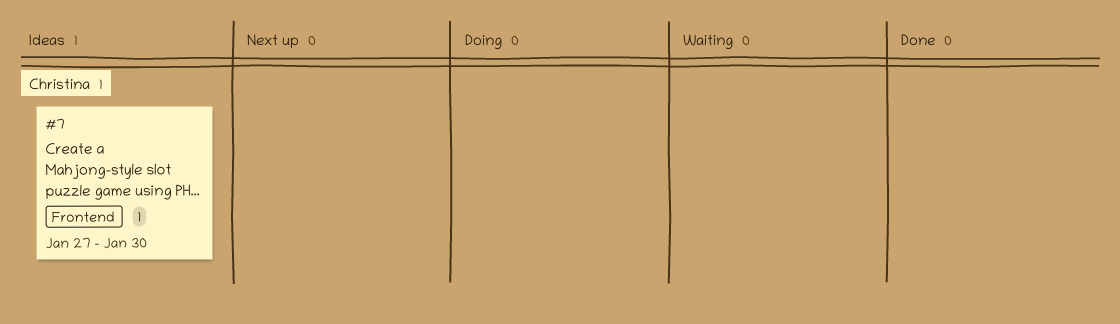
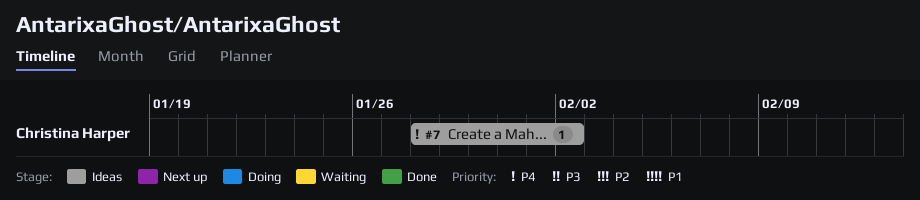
#7, start: Jan 27 -> Jan 28
#7, due: Jan 30 -> Feb 2

